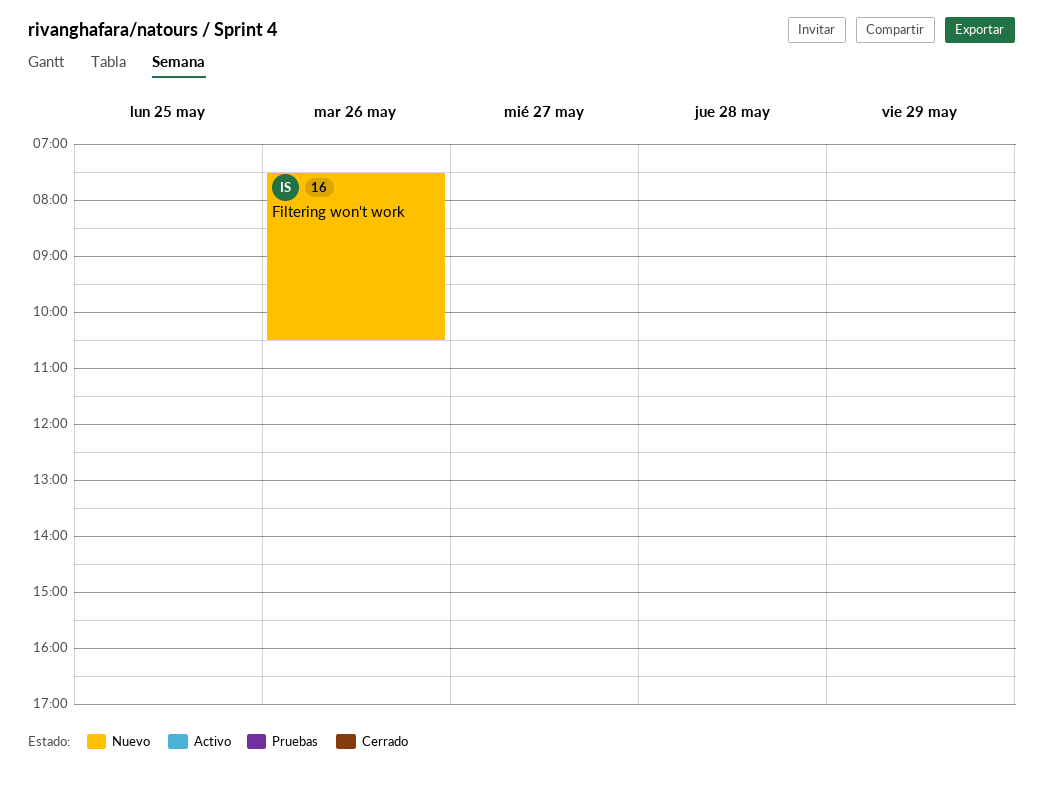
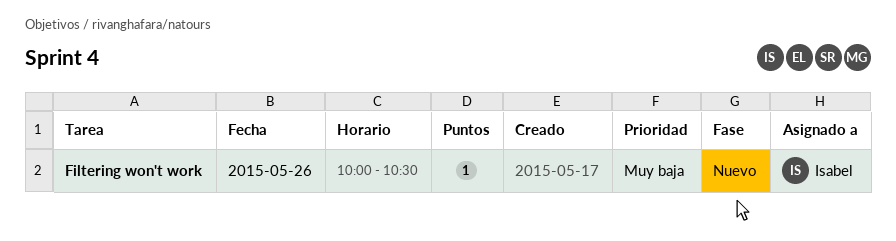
Filtering won't work, estimate: 16 -> 1
Filtering won't work, begins: 07:30 -> 10:00

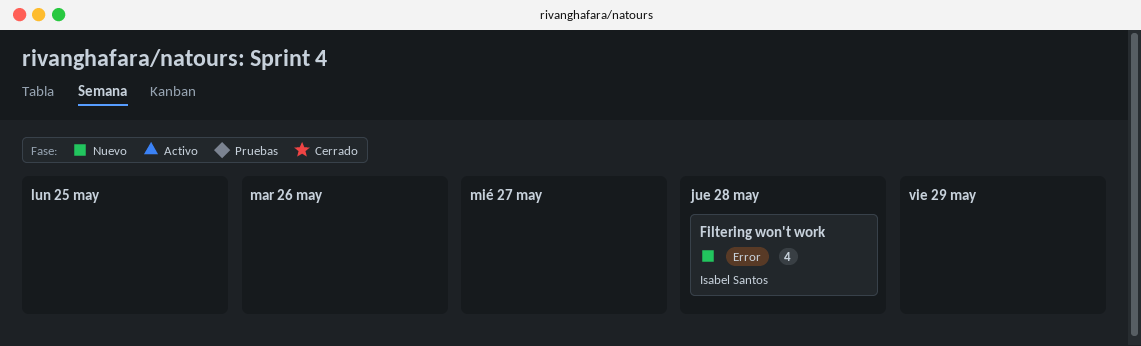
Filtering won't work, estimate: 1 -> 4
Filtering won't work, day: May 26 -> May 28

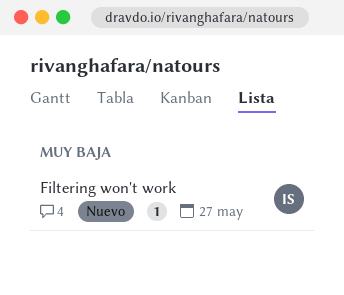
Filtering won't work, estimate: 4 -> 1
Filtering won't work, day: May 28 -> May 27

